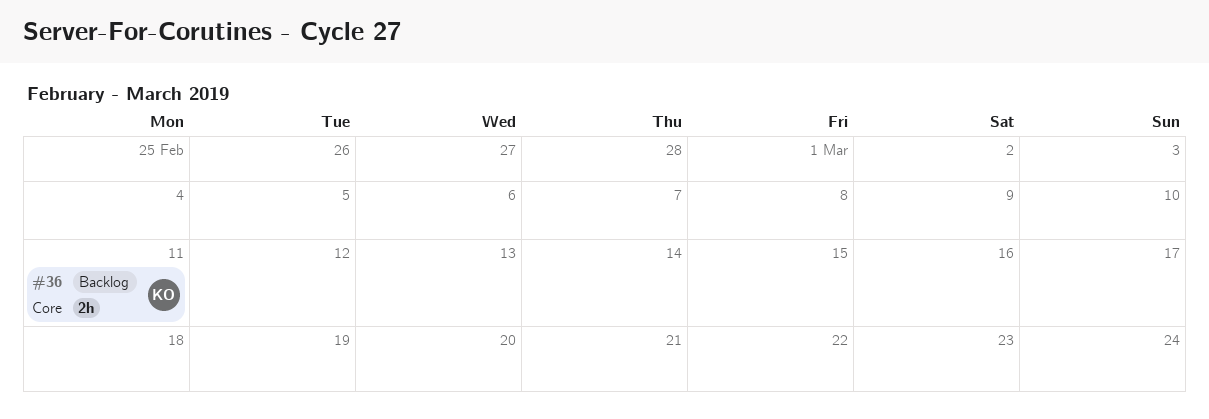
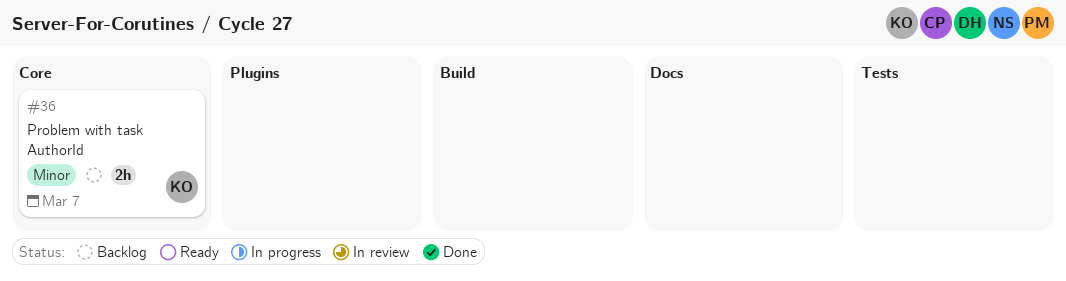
#36, due: Mar 11 -> Mar 7

